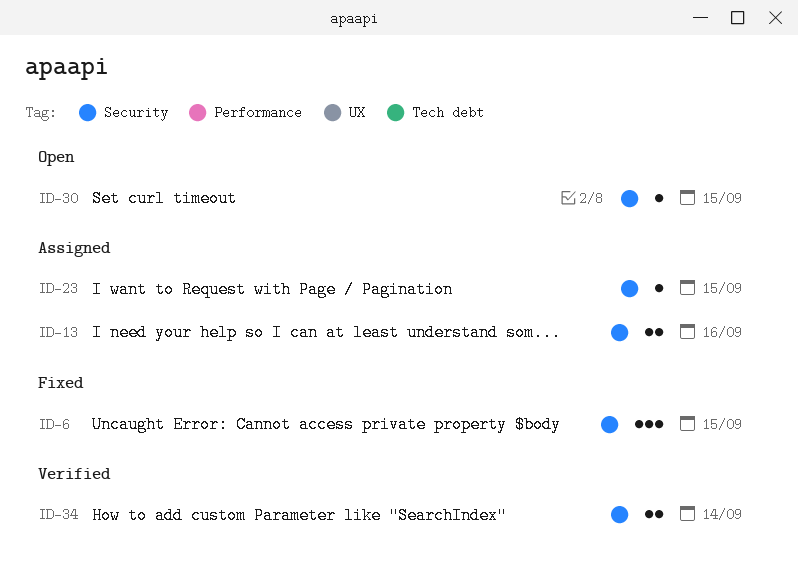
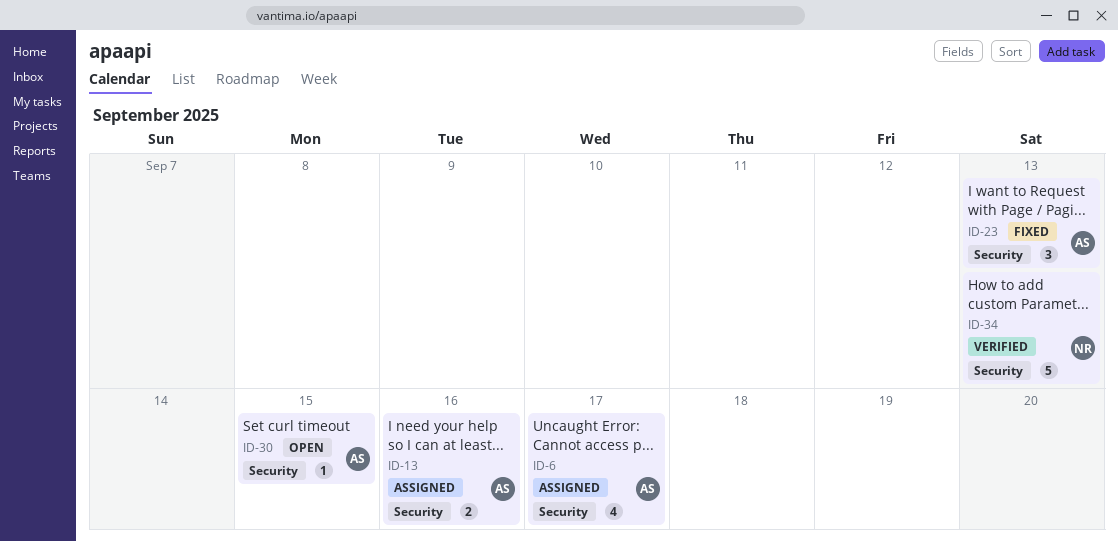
ID-6, status: Fixed -> Assigned
ID-6, estimate: 3 -> 4
ID-6, due: Sep 15 -> Sep 17
ID-23, status: Assigned -> Fixed
ID-23, estimate: 1 -> 3
ID-23, due: Sep 15 -> Sep 13
ID-34, estimate: 2 -> 5
ID-34, due: Sep 14 -> Sep 13

